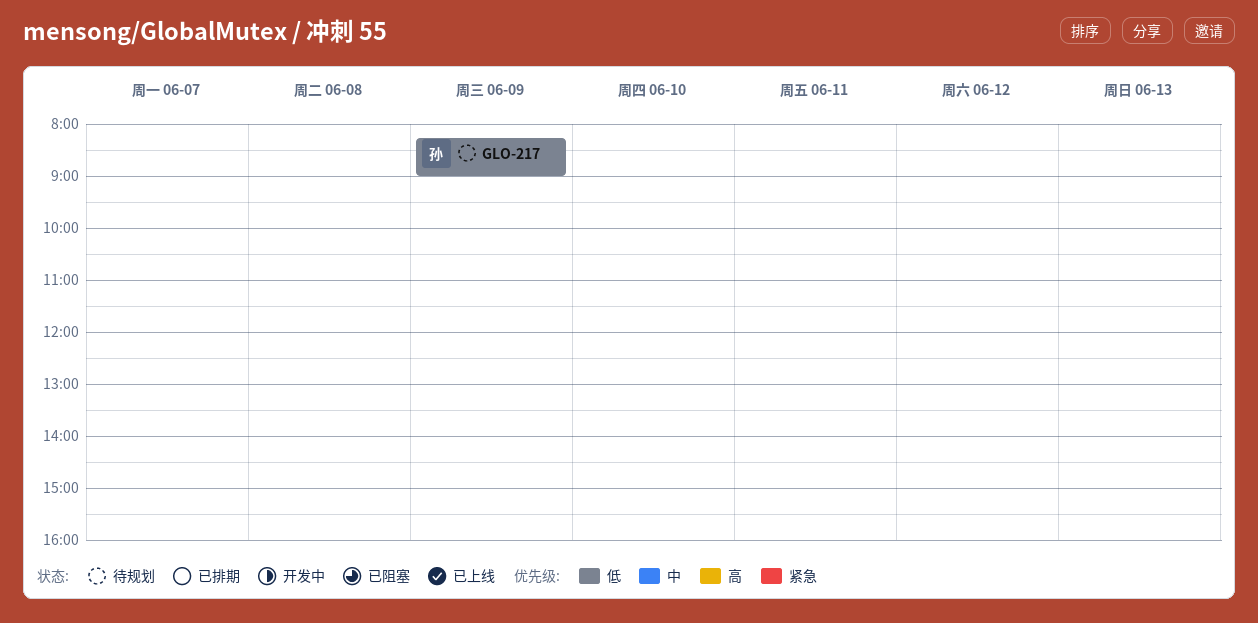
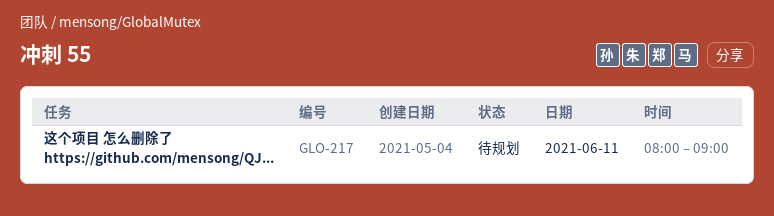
GLO-217, day: Jun 9 -> Jun 11
GLO-217, begins: 08:15 -> 08:00

